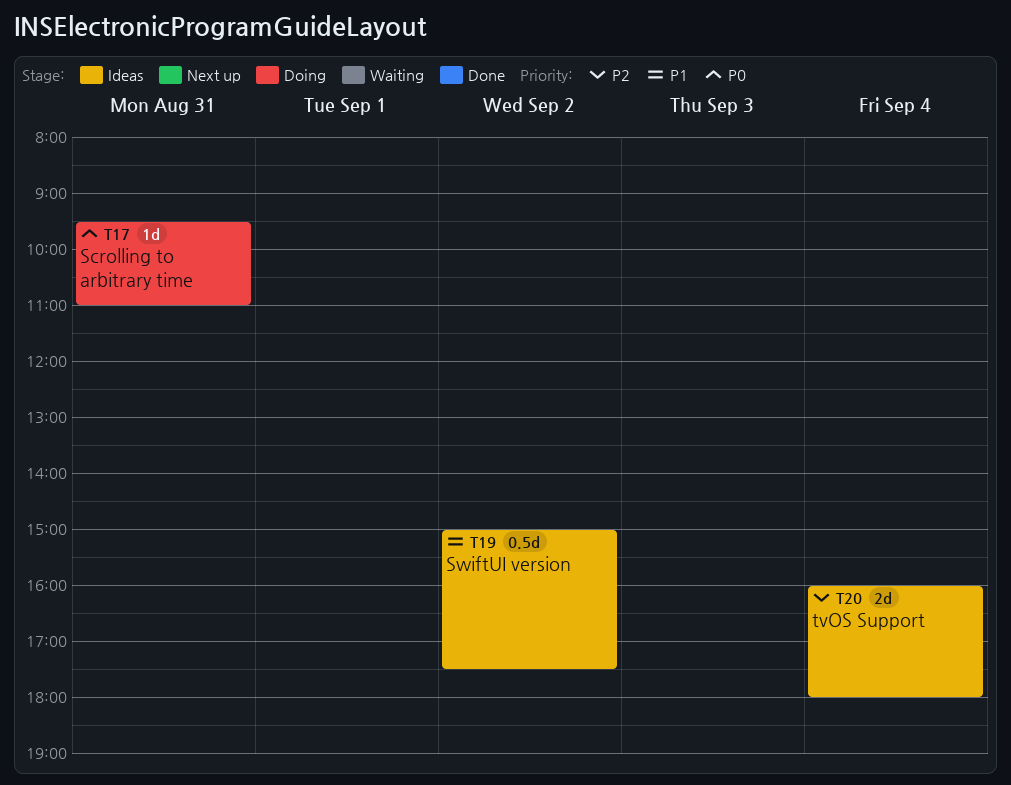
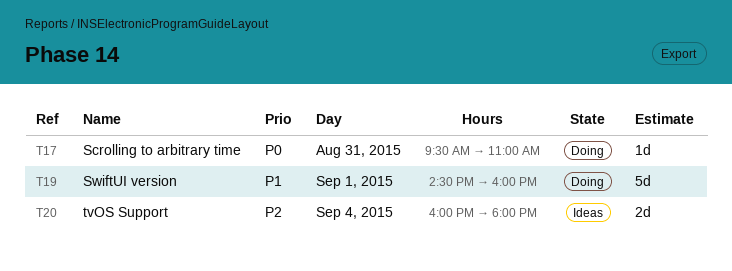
T19, status: Ideas -> Doing
T19, estimate: 0.5d -> 5d
T19, day: Sep 2 -> Sep 1
T19, begins: 15:00 -> 14:30
T19, ends: 17:30 -> 16:00

